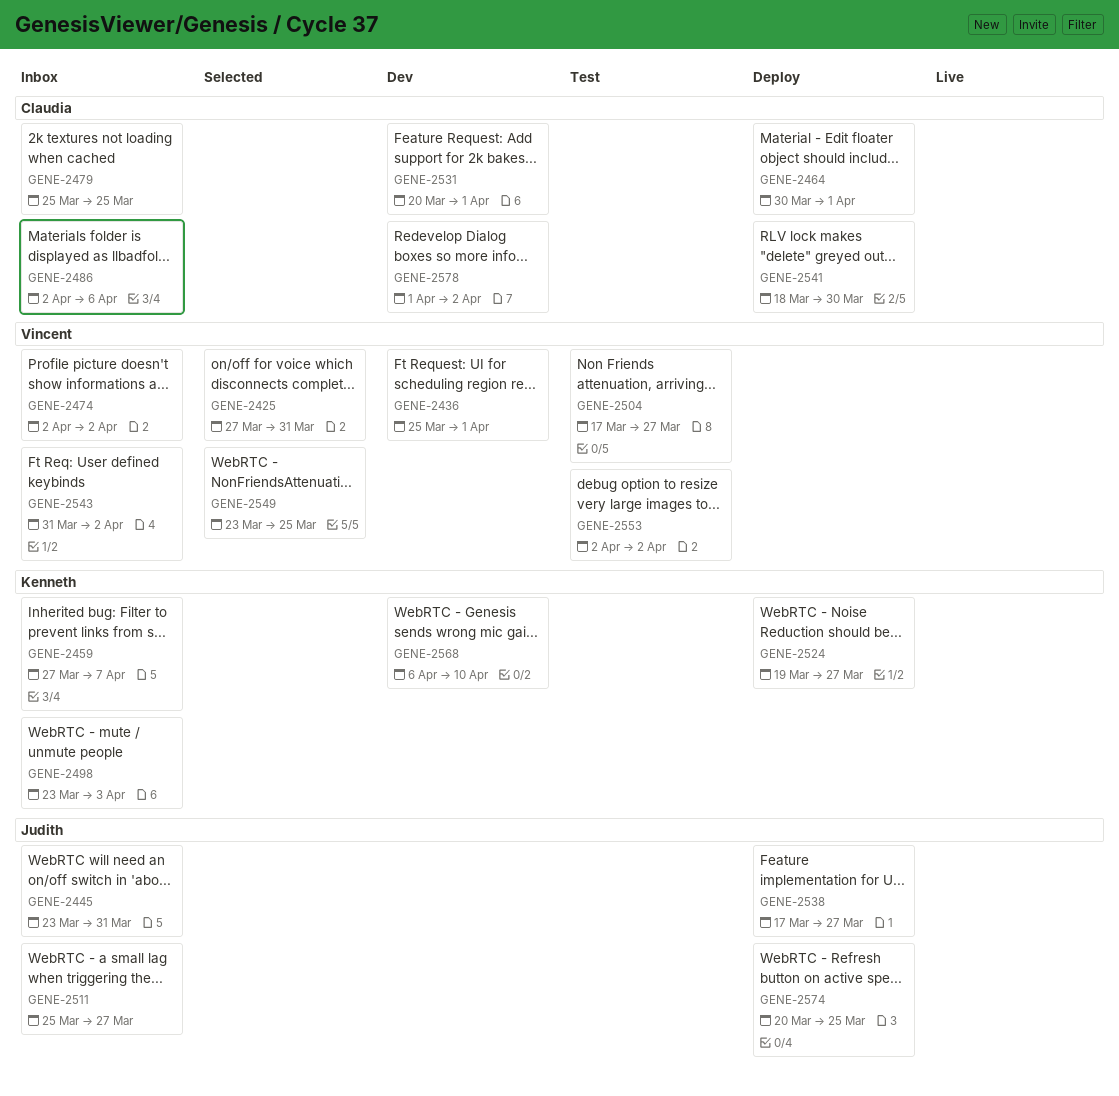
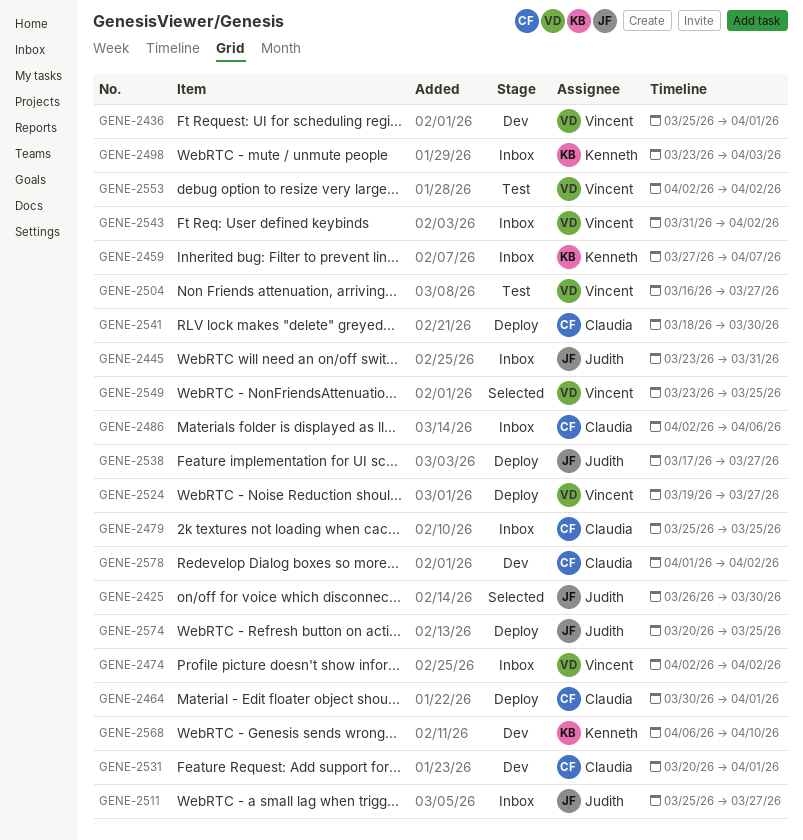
GENE-2425, owner: Vincent -> Judith
GENE-2425, start: Mar 27 -> Mar 26
GENE-2425, due: Mar 31 -> Mar 30
GENE-2504, start: Mar 17 -> Mar 16
GENE-2524, owner: Kenneth -> Vincent

